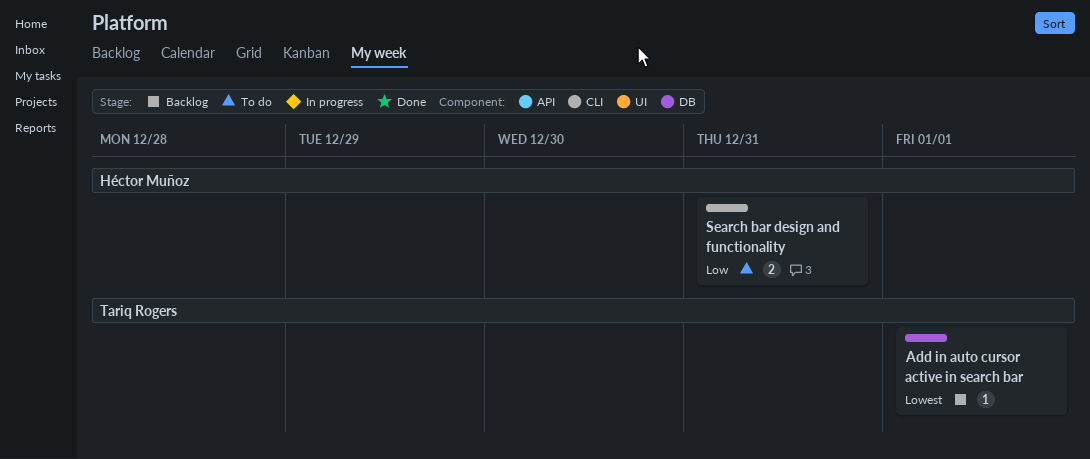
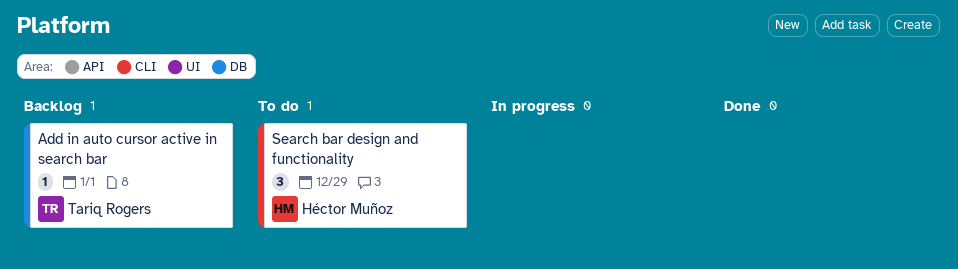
Search bar design and functionality, estimate: 2 -> 3
Search bar design and functionality, due: Dec 31 -> Dec 29

